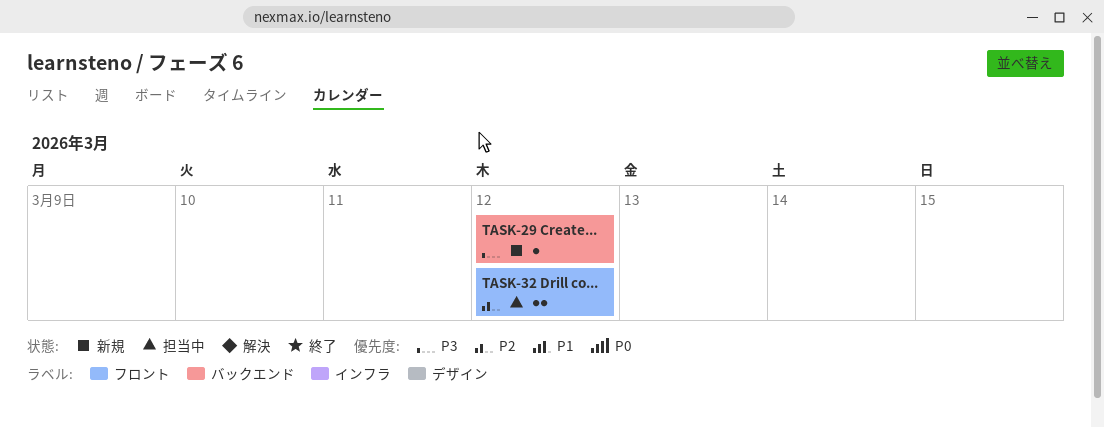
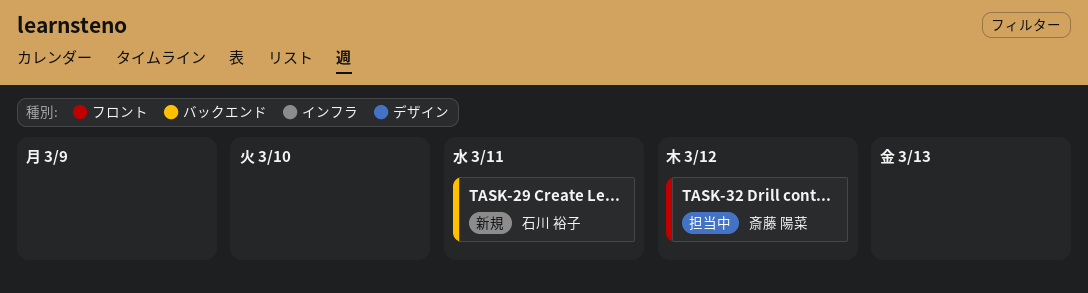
TASK-29, due: Mar 12 -> Mar 11

